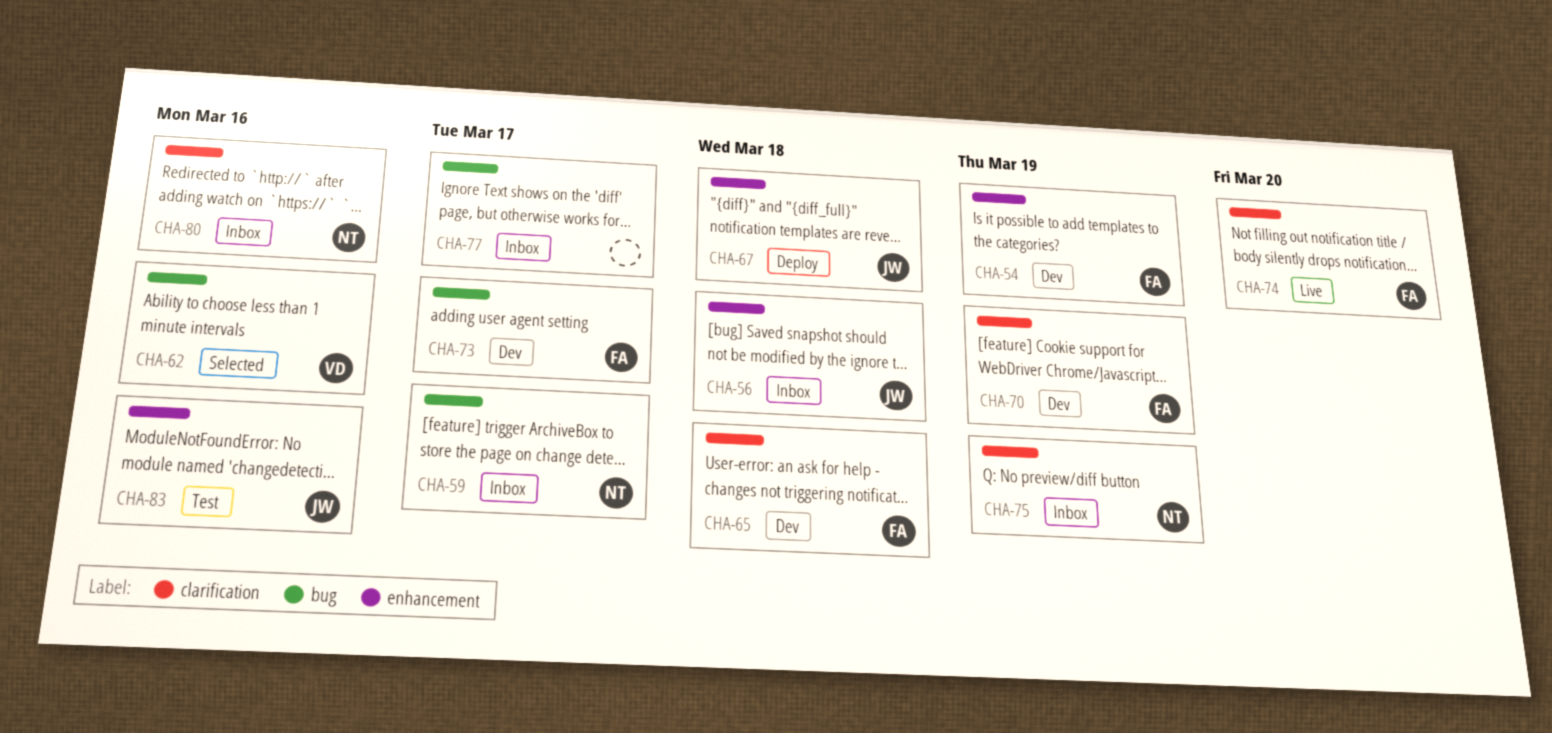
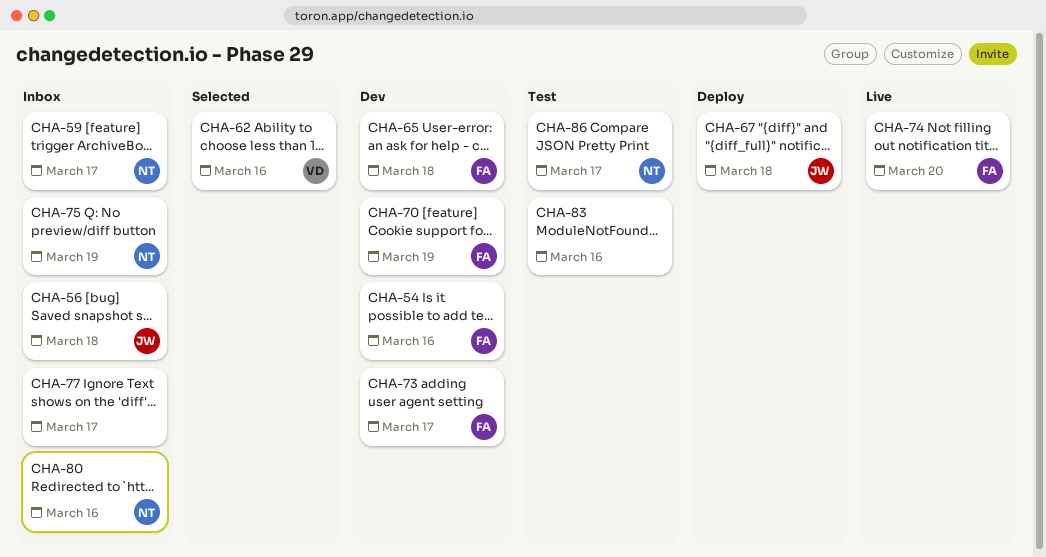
CHA-54, due: Mar 19 -> Mar 16
CHA-83, owner: JW -> none
CHA-86: none -> present

